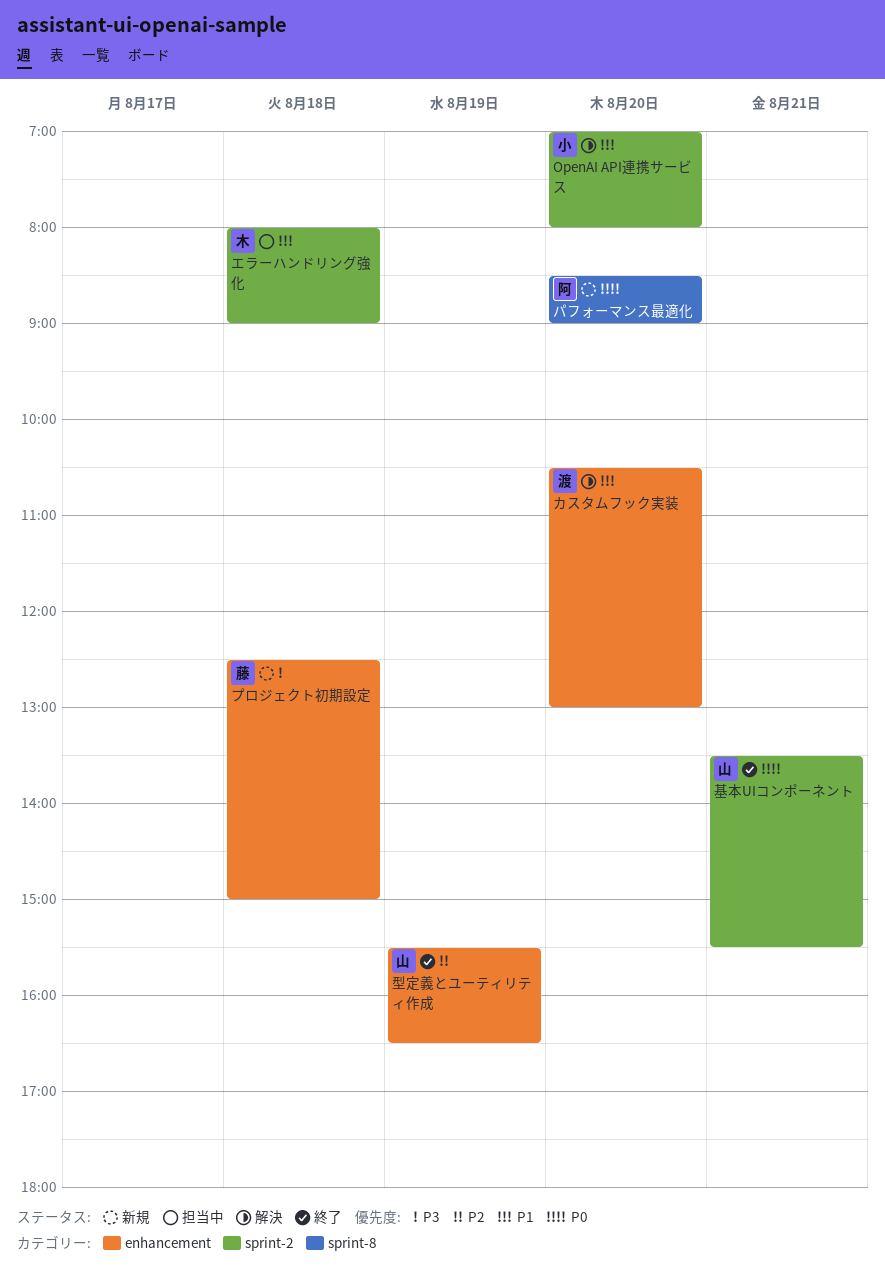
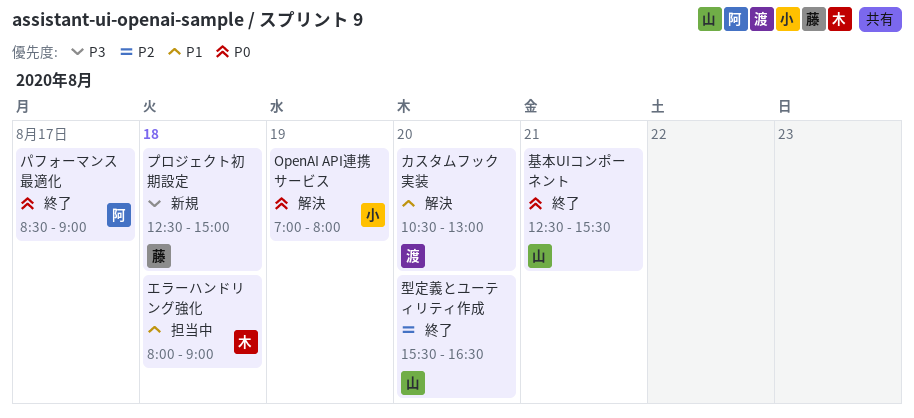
OpenAI API連携サービス, priority: P1 -> P0
OpenAI API連携サービス, day: Aug 20 -> Aug 19
パフォーマンス最適化, status: 新規 -> 終了
パフォーマンス最適化, day: Aug 20 -> Aug 17
型定義とユーティリティ作成, day: Aug 19 -> Aug 20
基本UIコンポーネント, begins: 13:30 -> 12:30

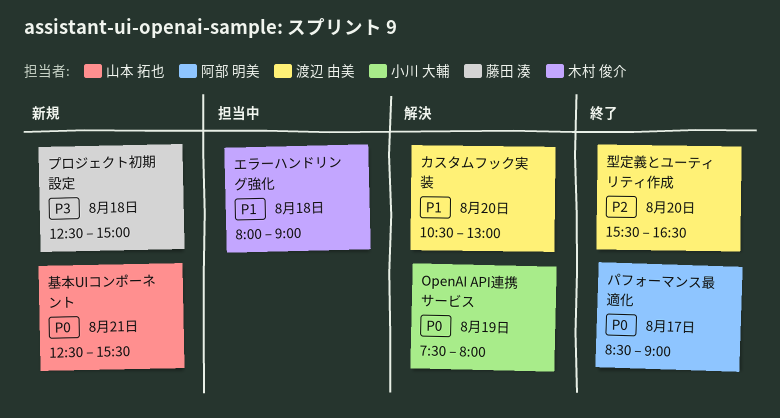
OpenAI API連携サービス, begins: 07:00 -> 07:30
型定義とユーティリティ作成, owner: 山本 拓也 -> 渡辺 由美
基本UIコンポーネント, status: 終了 -> 新規

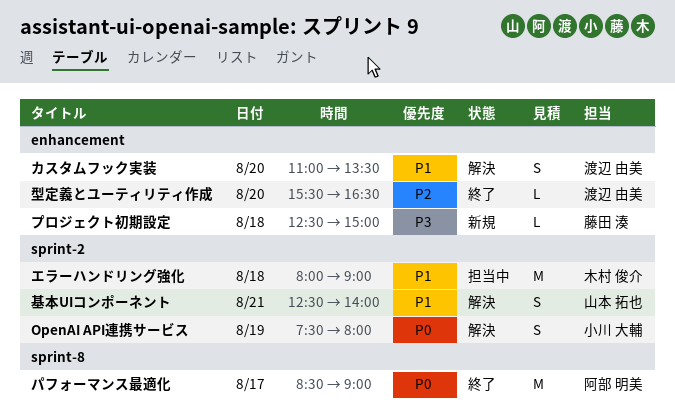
カスタムフック実装, begins: 10:30 -> 11:00
カスタムフック実装, ends: 13:00 -> 13:30
基本UIコンポーネント, status: 新規 -> 解決
基本UIコンポーネント, priority: P0 -> P1
基本UIコンポーネント, ends: 15:30 -> 14:00

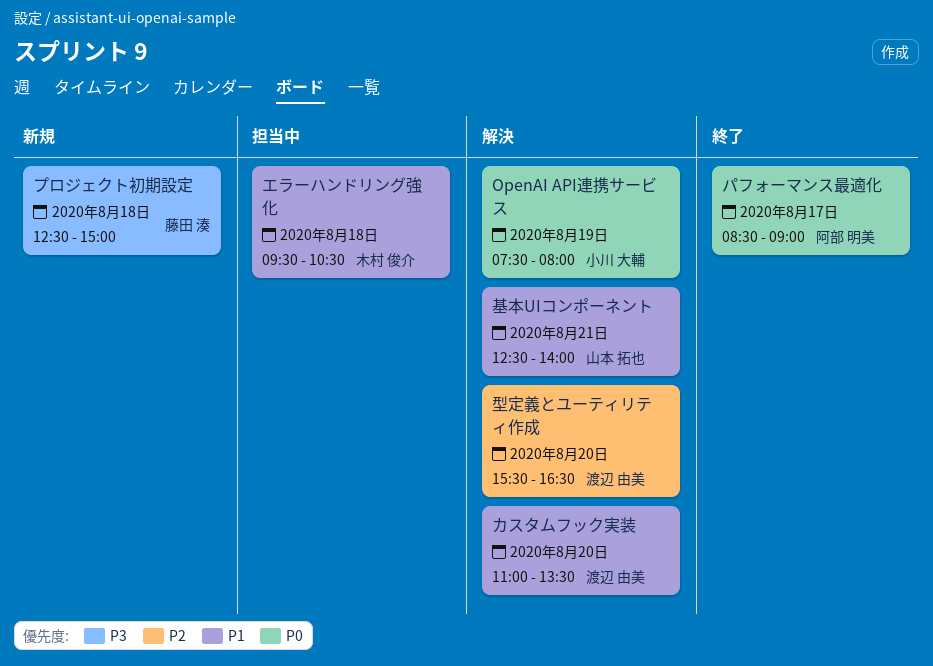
エラーハンドリング強化, begins: 08:00 -> 09:30
エラーハンドリング強化, ends: 09:00 -> 10:30
型定義とユーティリティ作成, status: 終了 -> 解決

